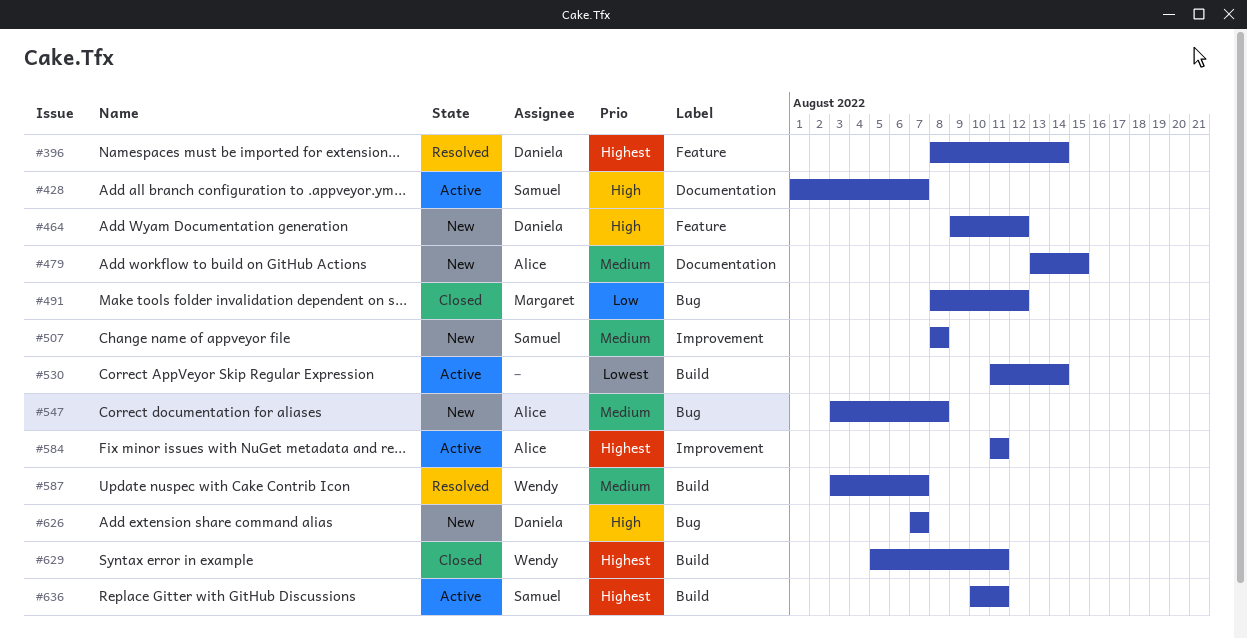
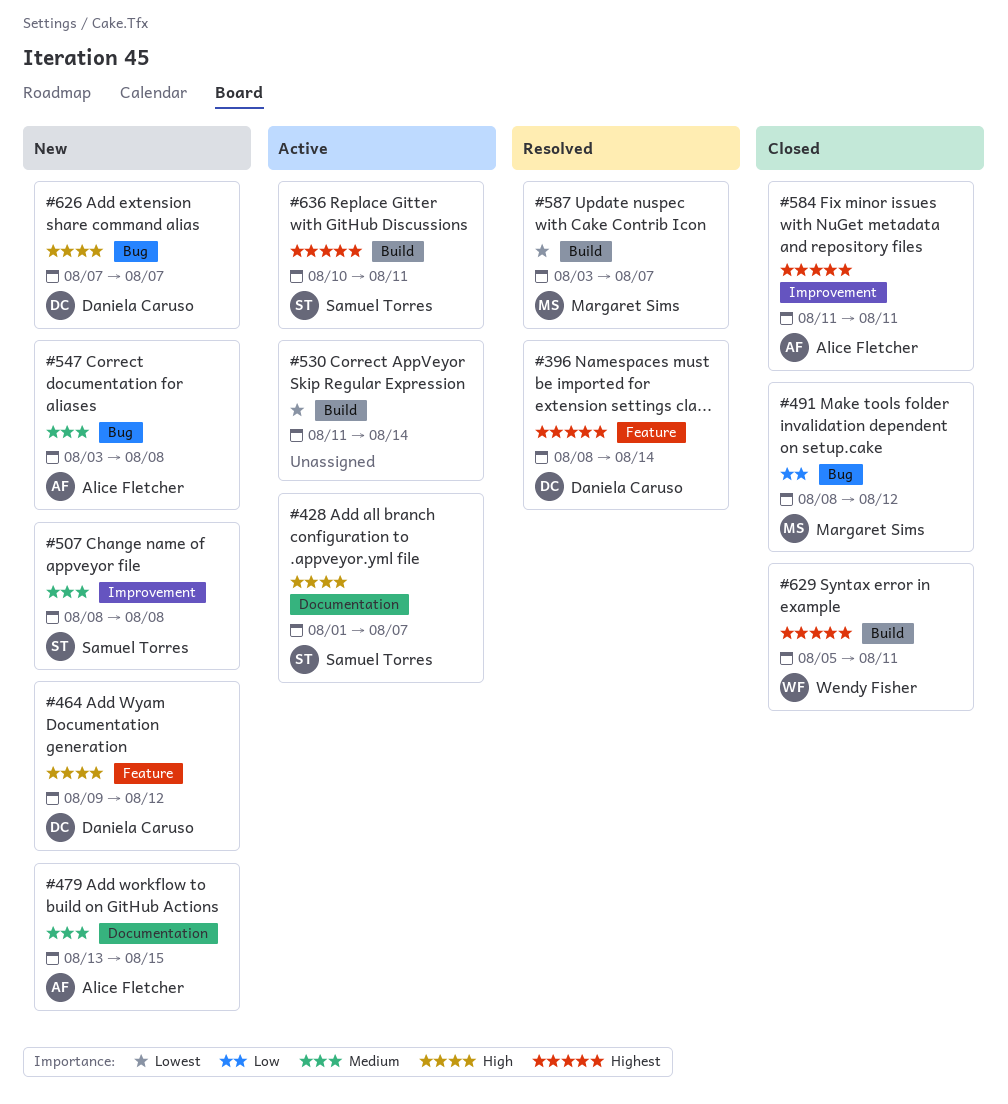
#584, status: Active -> Closed
#587, owner: Wendy Fisher -> Margaret Sims
#587, priority: Medium -> Lowest

